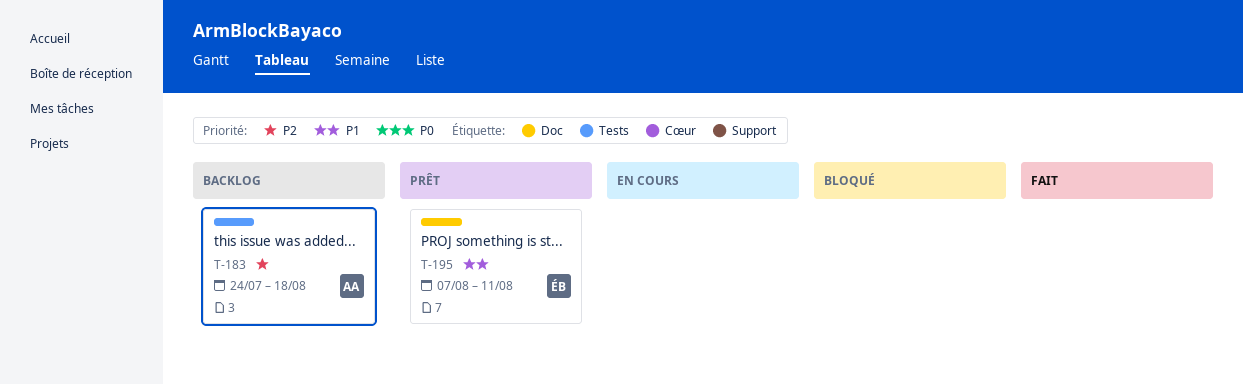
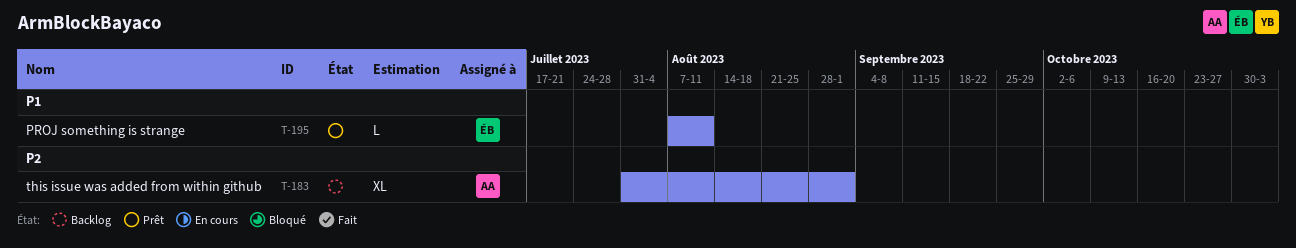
T-183, start: Jul 24 -> Jul 31
T-183, due: Aug 18 -> Sep 1

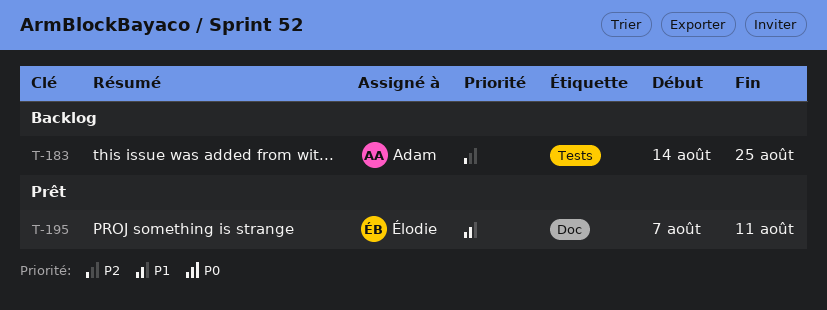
T-183, start: Jul 31 -> Aug 14
T-183, due: Sep 1 -> Aug 25

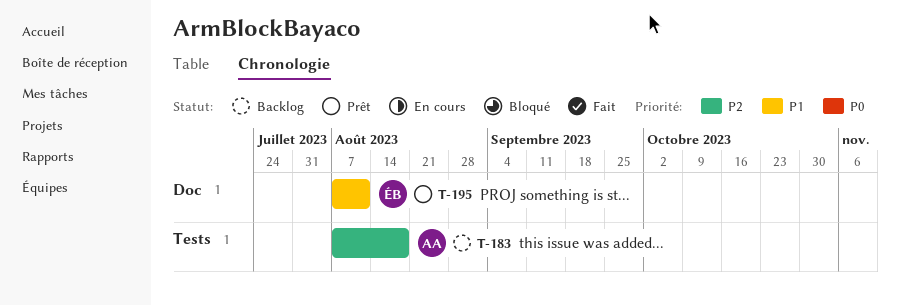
T-183, start: Aug 14 -> Aug 7
T-183, due: Aug 25 -> Aug 18

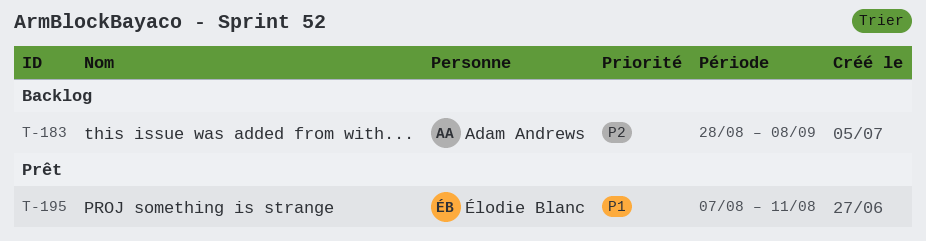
T-183, start: Aug 7 -> Aug 28
T-183, due: Aug 18 -> Sep 8

